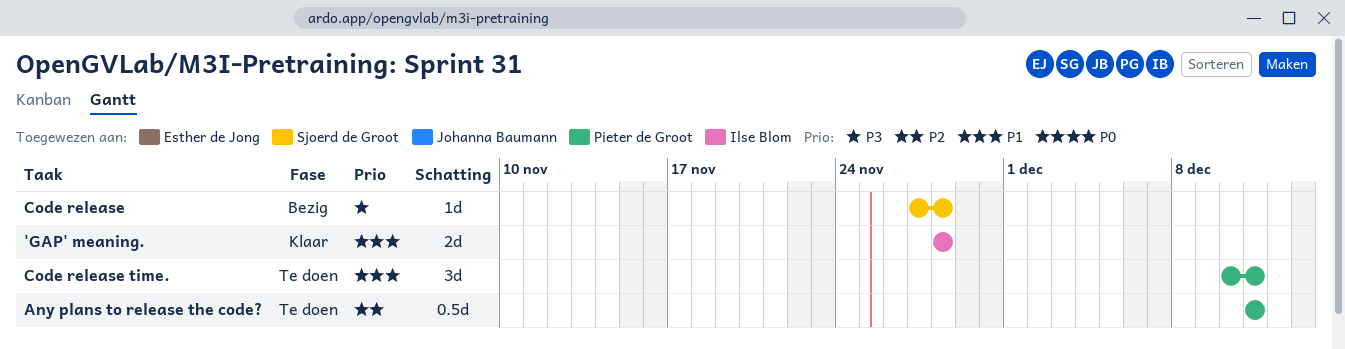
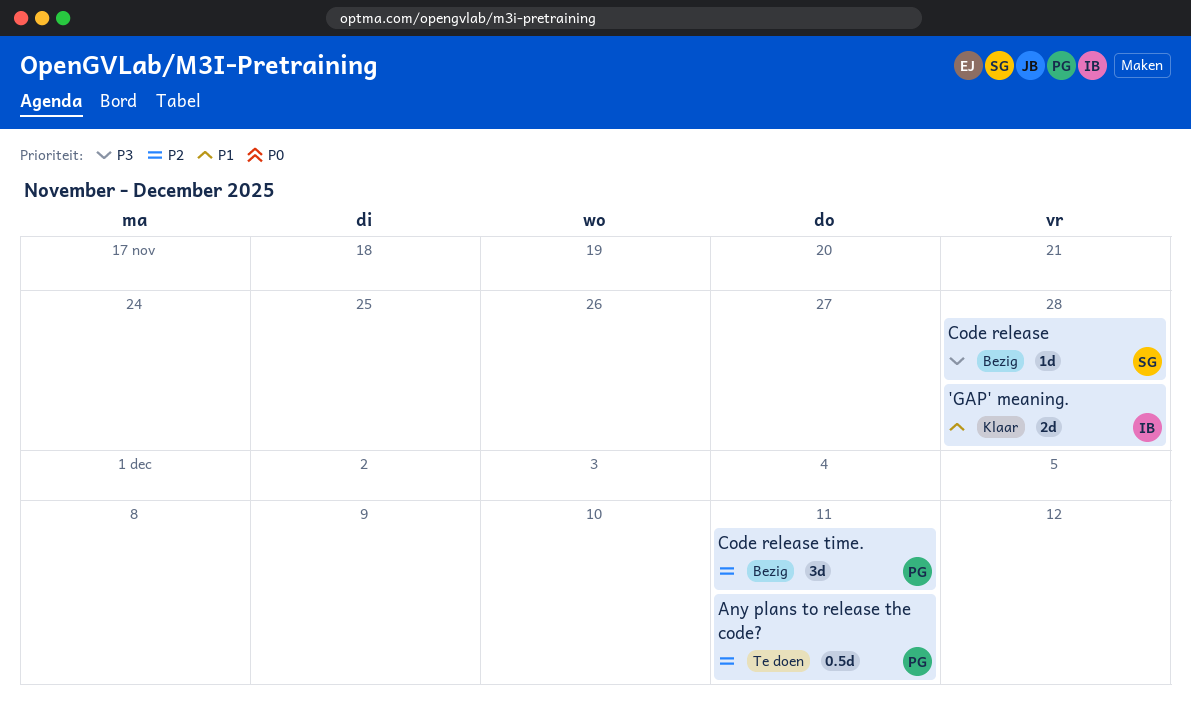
Code release time., status: Te doen -> Bezig
Code release time., priority: P1 -> P2

